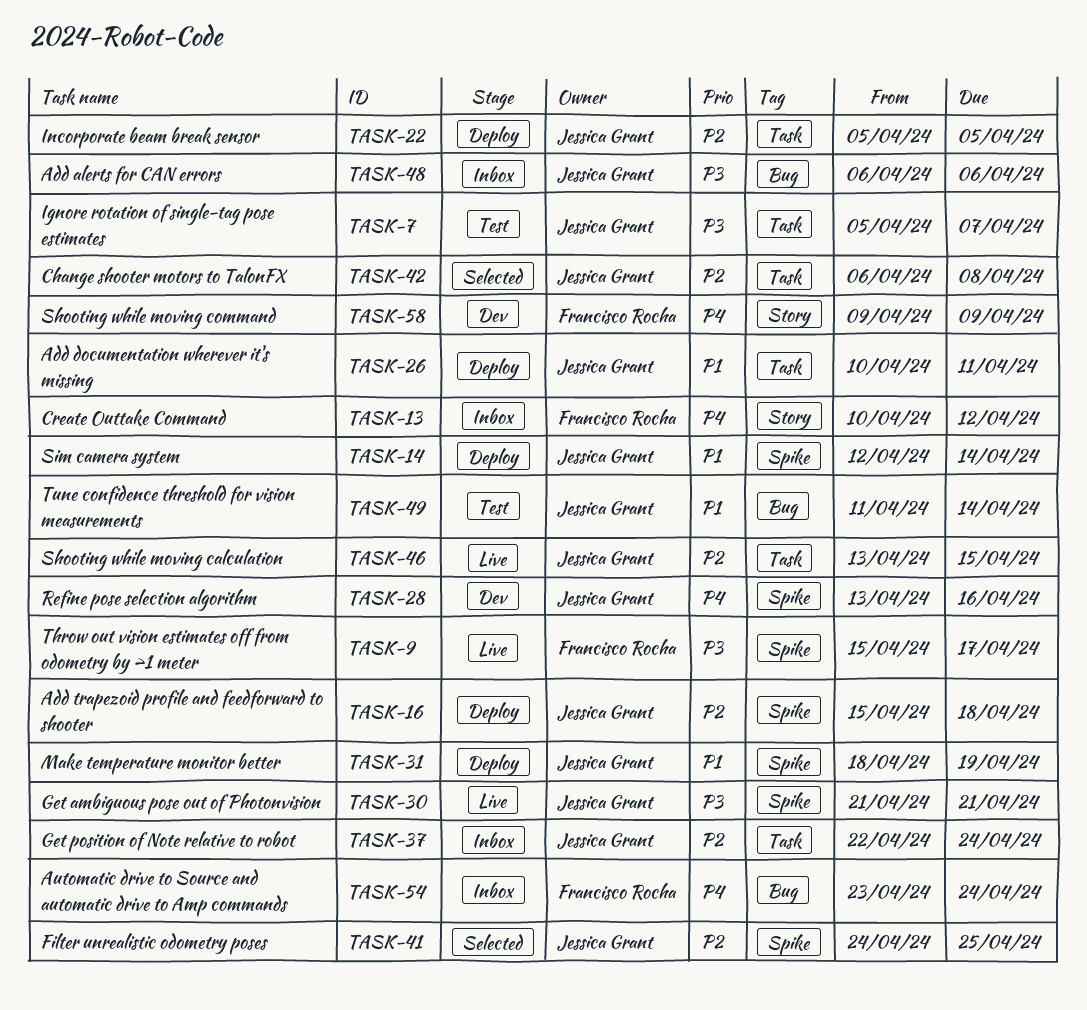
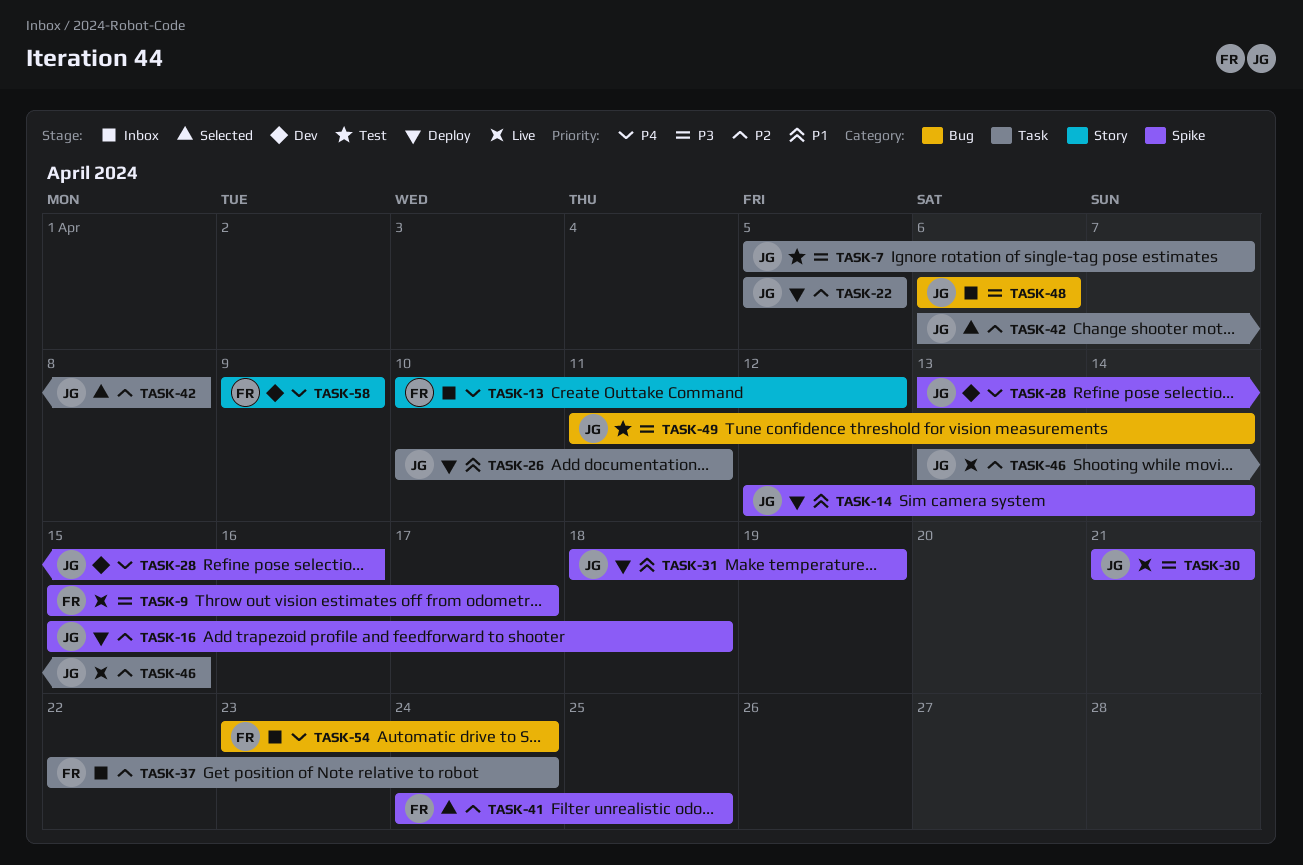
TASK-37, owner: Jessica Grant -> Francisco Rocha
TASK-41, owner: Jessica Grant -> Francisco Rocha
TASK-49, priority: P1 -> P3

